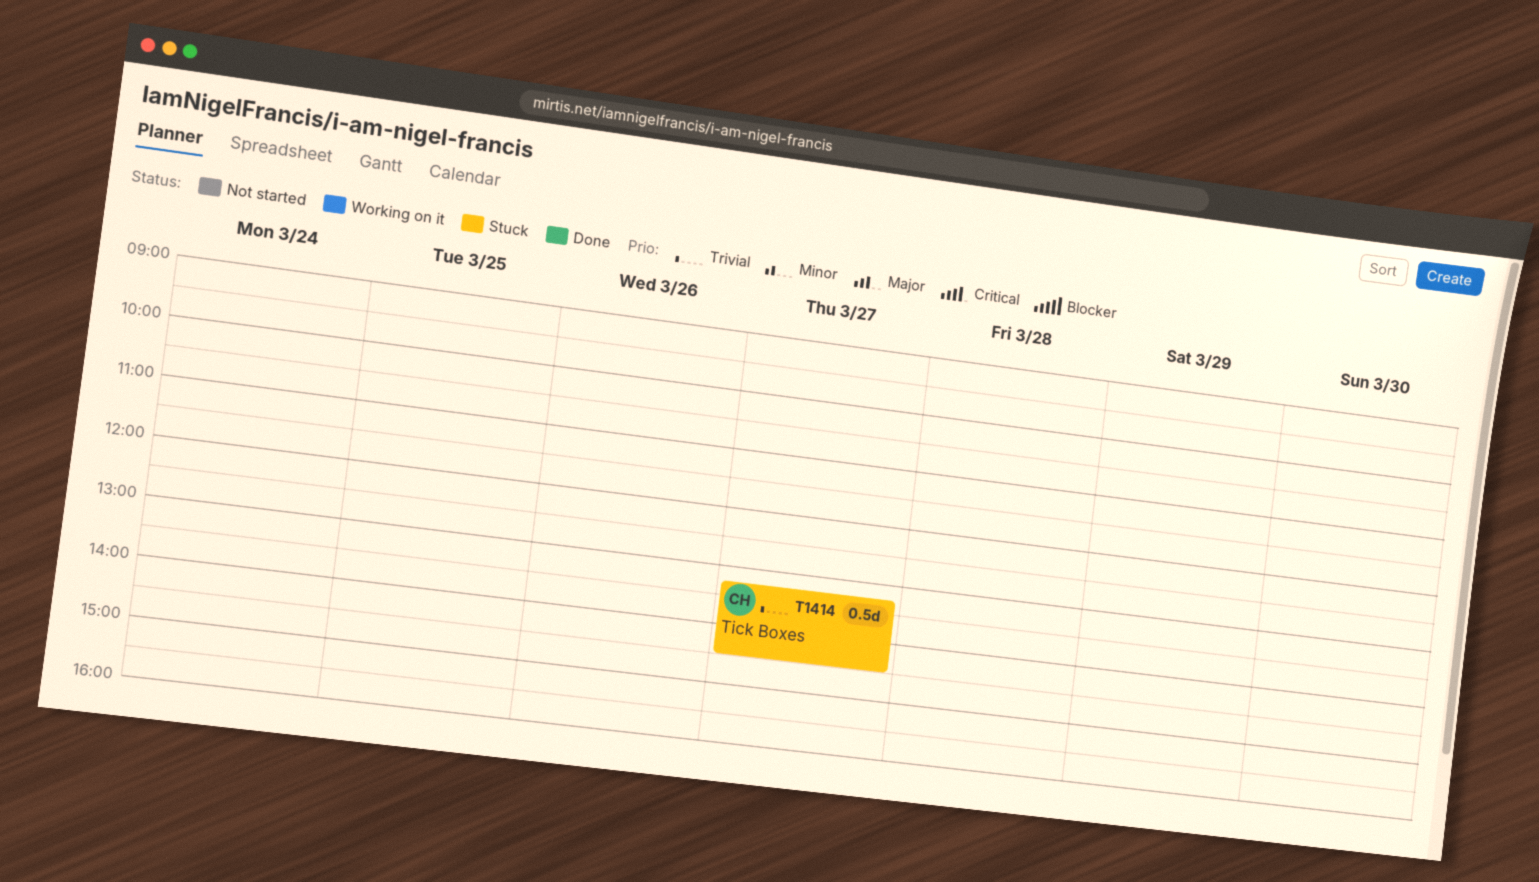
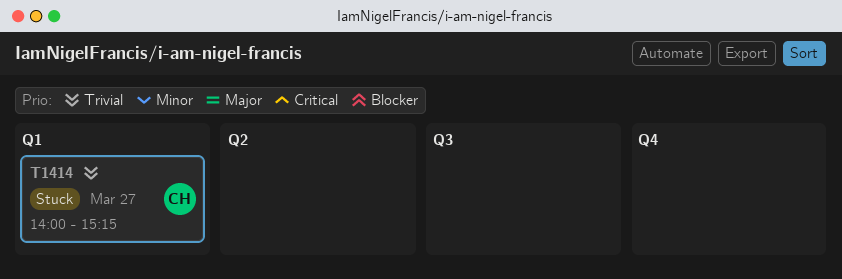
T1414, begins: 13:15 -> 14:00
T1414, ends: 14:30 -> 15:15

